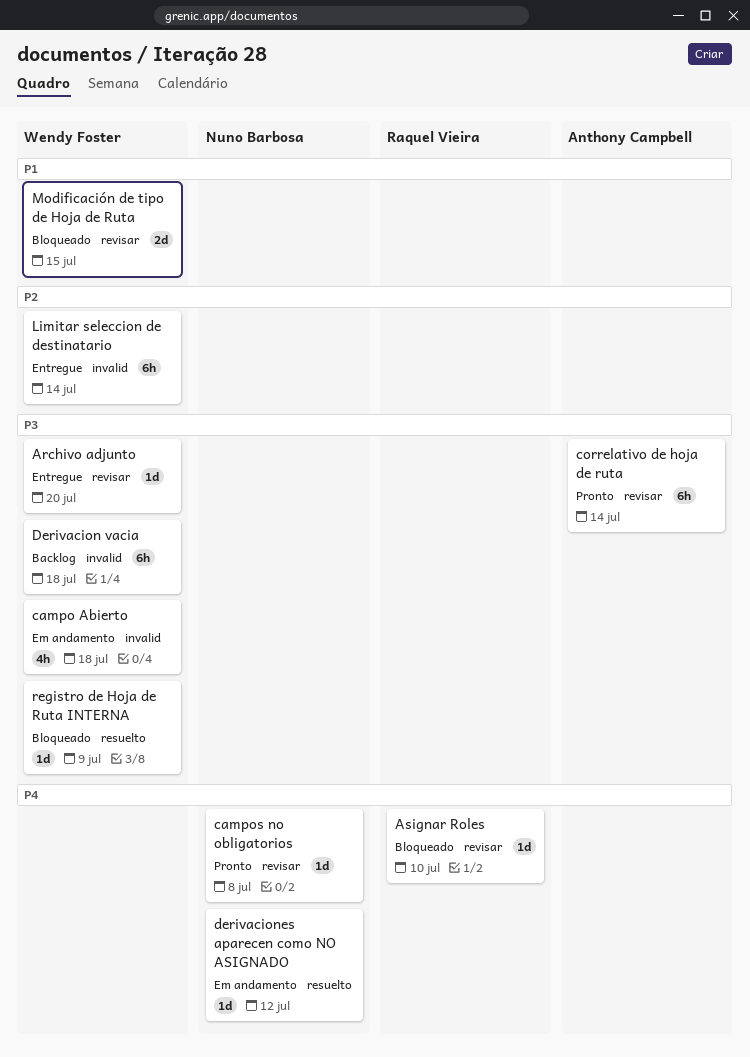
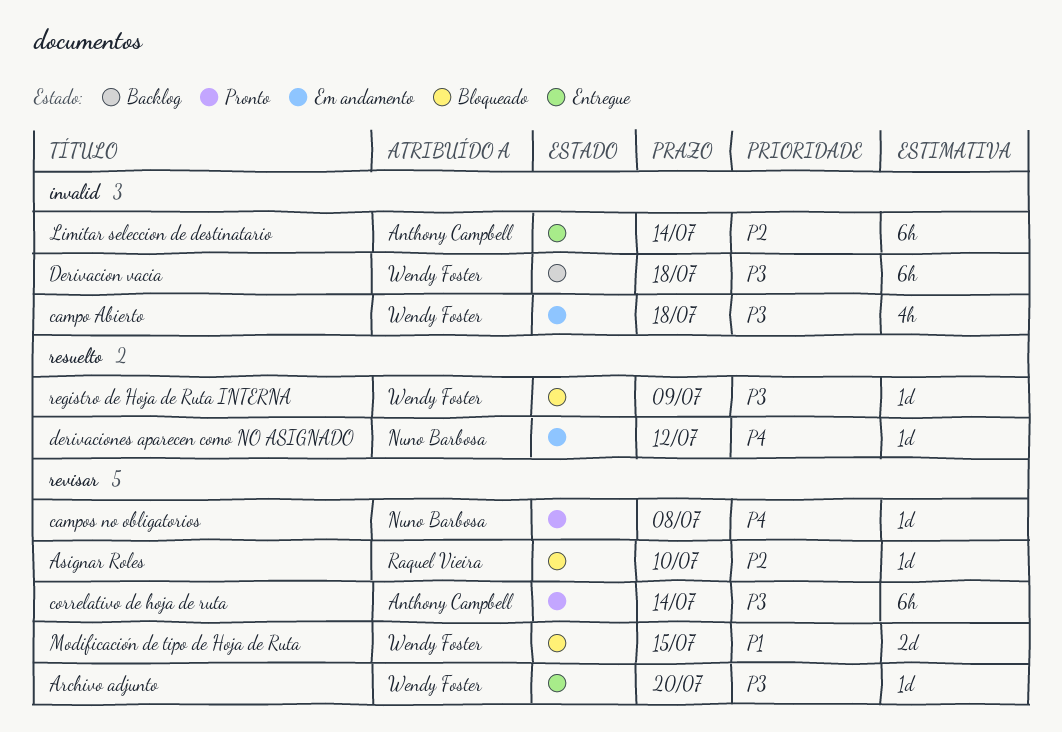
Asignar Roles, priority: P4 -> P2
Limitar seleccion de destinatario, owner: Wendy Foster -> Anthony Campbell

